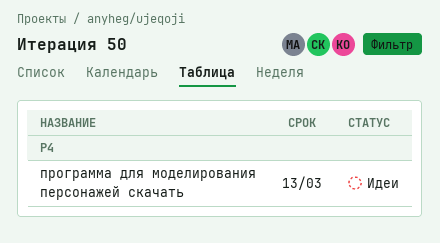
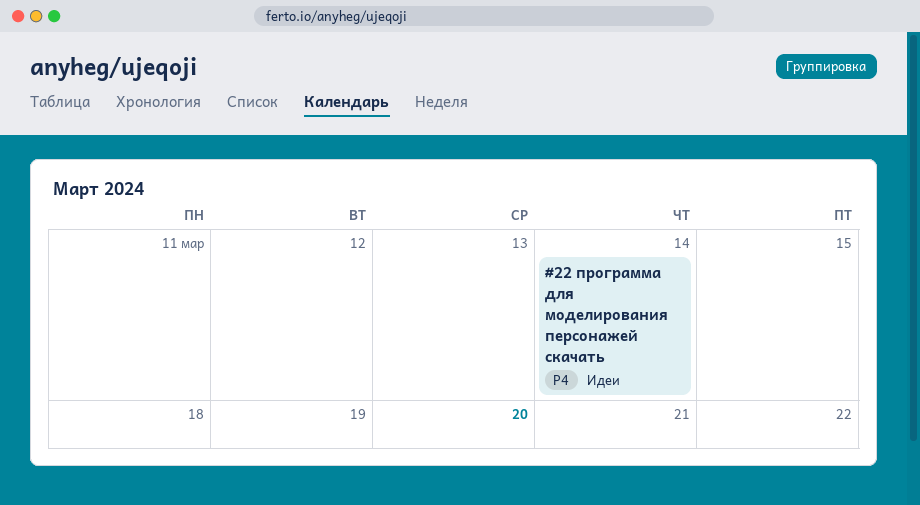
программа для моделирования персонажей скачать, due: Mar 13 -> Mar 14

